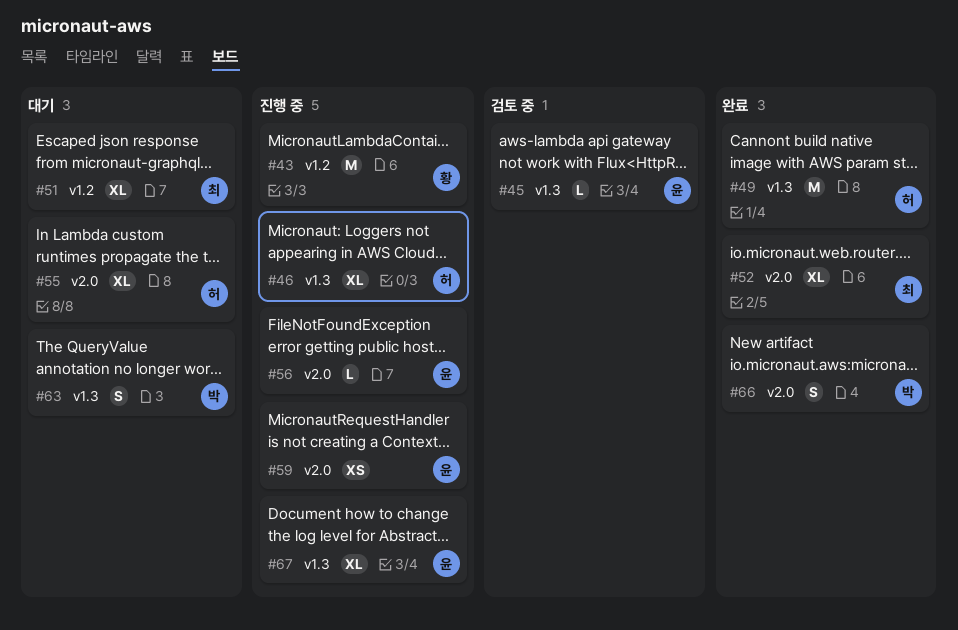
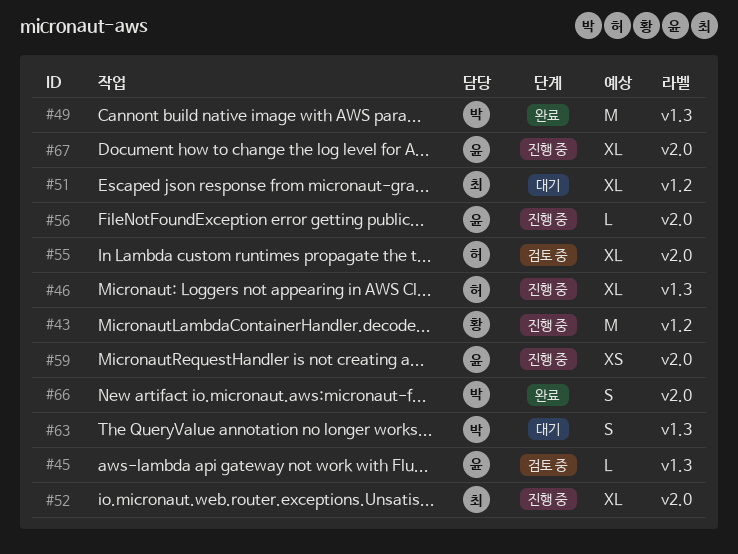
#49, owner: 허 -> 박
#52, status: 완료 -> 진행 중
#55, status: 대기 -> 검토 중
#67, label: v1.3 -> v2.0

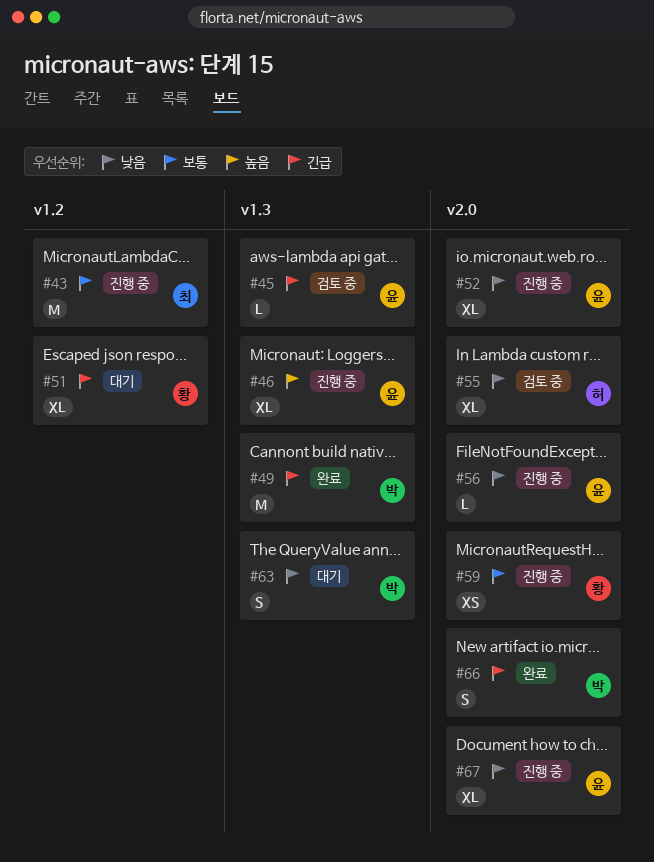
#43, owner: 황 -> 최
#46, owner: 허 -> 윤
#51, owner: 최 -> 황
#52, owner: 최 -> 윤
#59, owner: 윤 -> 황

